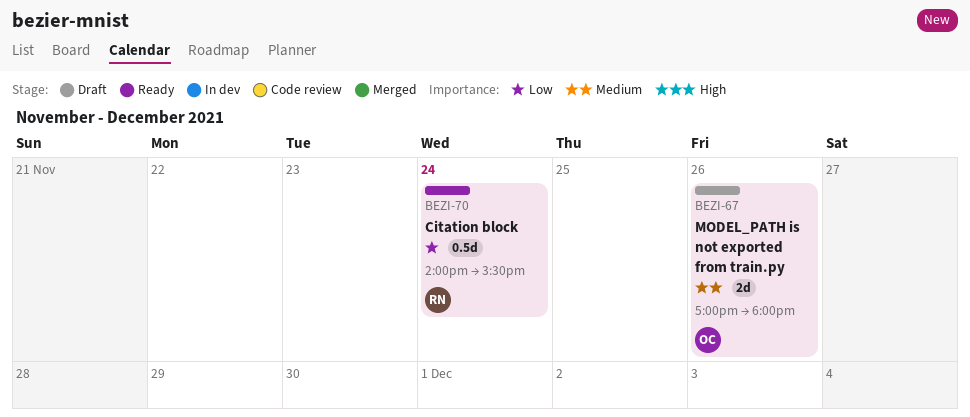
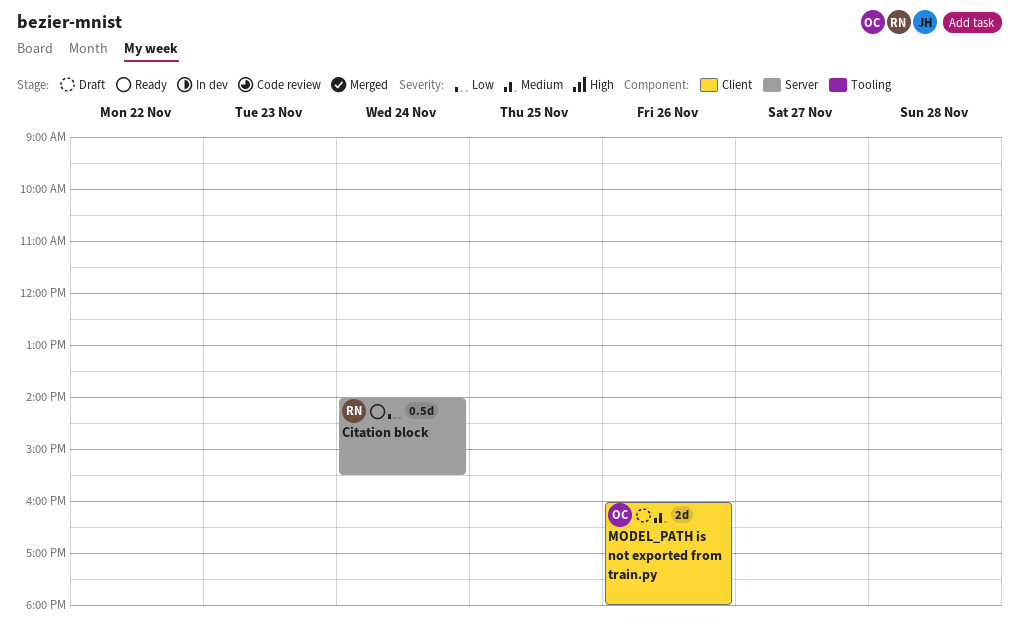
MODEL_PATH is not exported from train.py, begins: 17:00 -> 16:00

